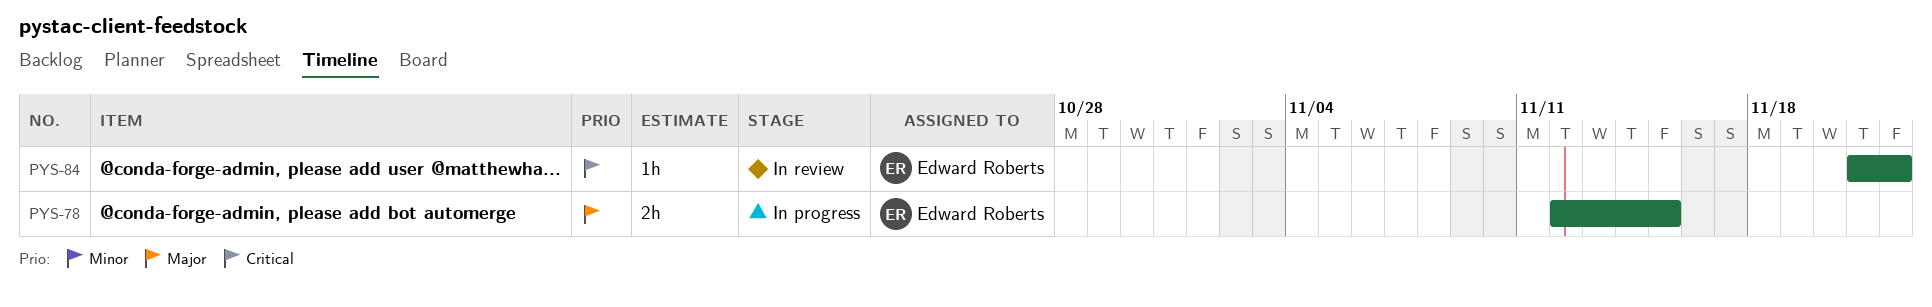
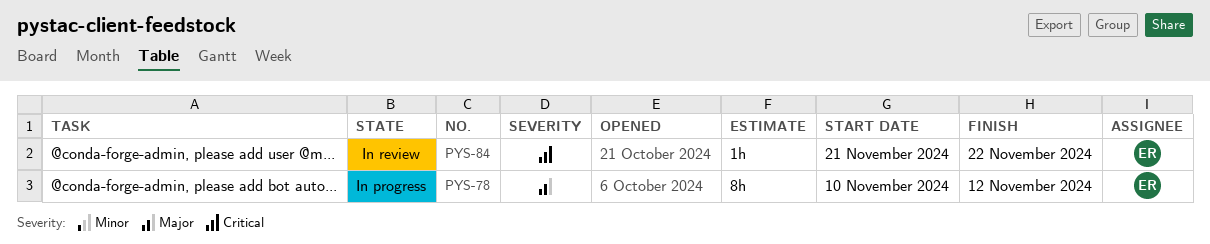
PYS-78, estimate: 2h -> 8h
PYS-78, start: Nov 12 -> Nov 10
PYS-78, due: Nov 15 -> Nov 12

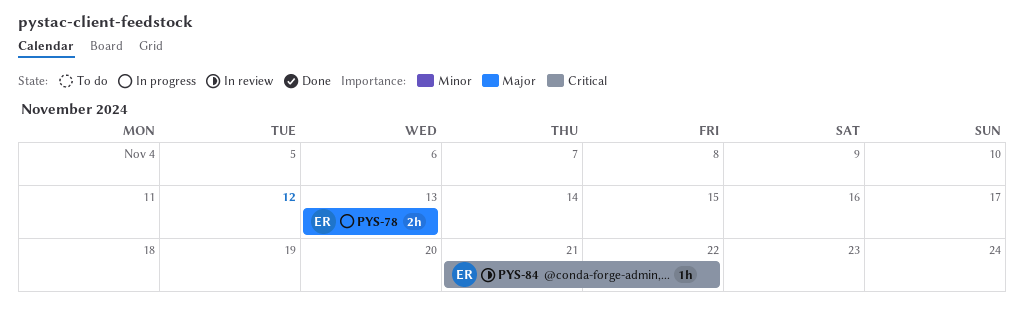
PYS-78, estimate: 8h -> 2h
PYS-78, start: Nov 10 -> Nov 13
PYS-78, due: Nov 12 -> Nov 13

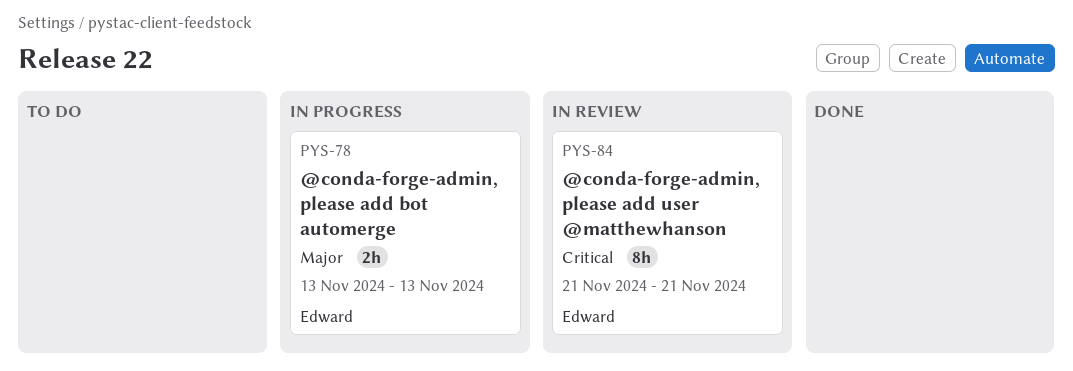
PYS-84, estimate: 1h -> 8h
PYS-84, due: Nov 22 -> Nov 21

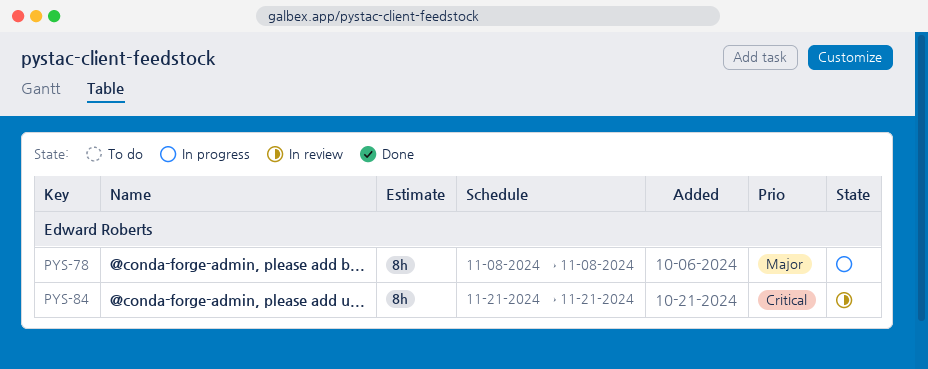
PYS-78, estimate: 2h -> 8h
PYS-78, start: Nov 13 -> Nov 8
PYS-78, due: Nov 13 -> Nov 8

